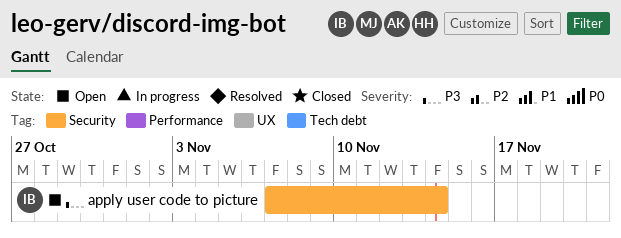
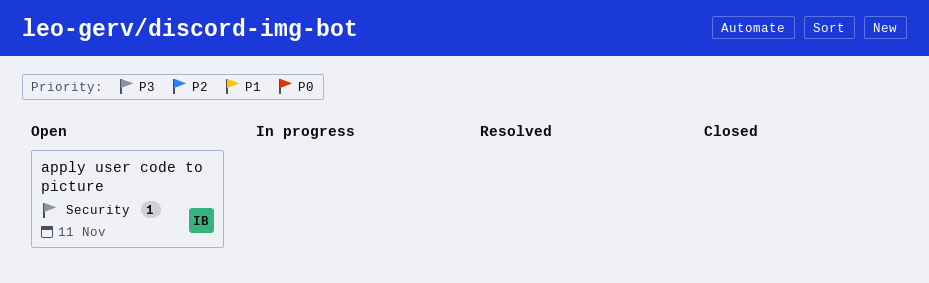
apply user code to picture, due: Nov 14 -> Nov 11

